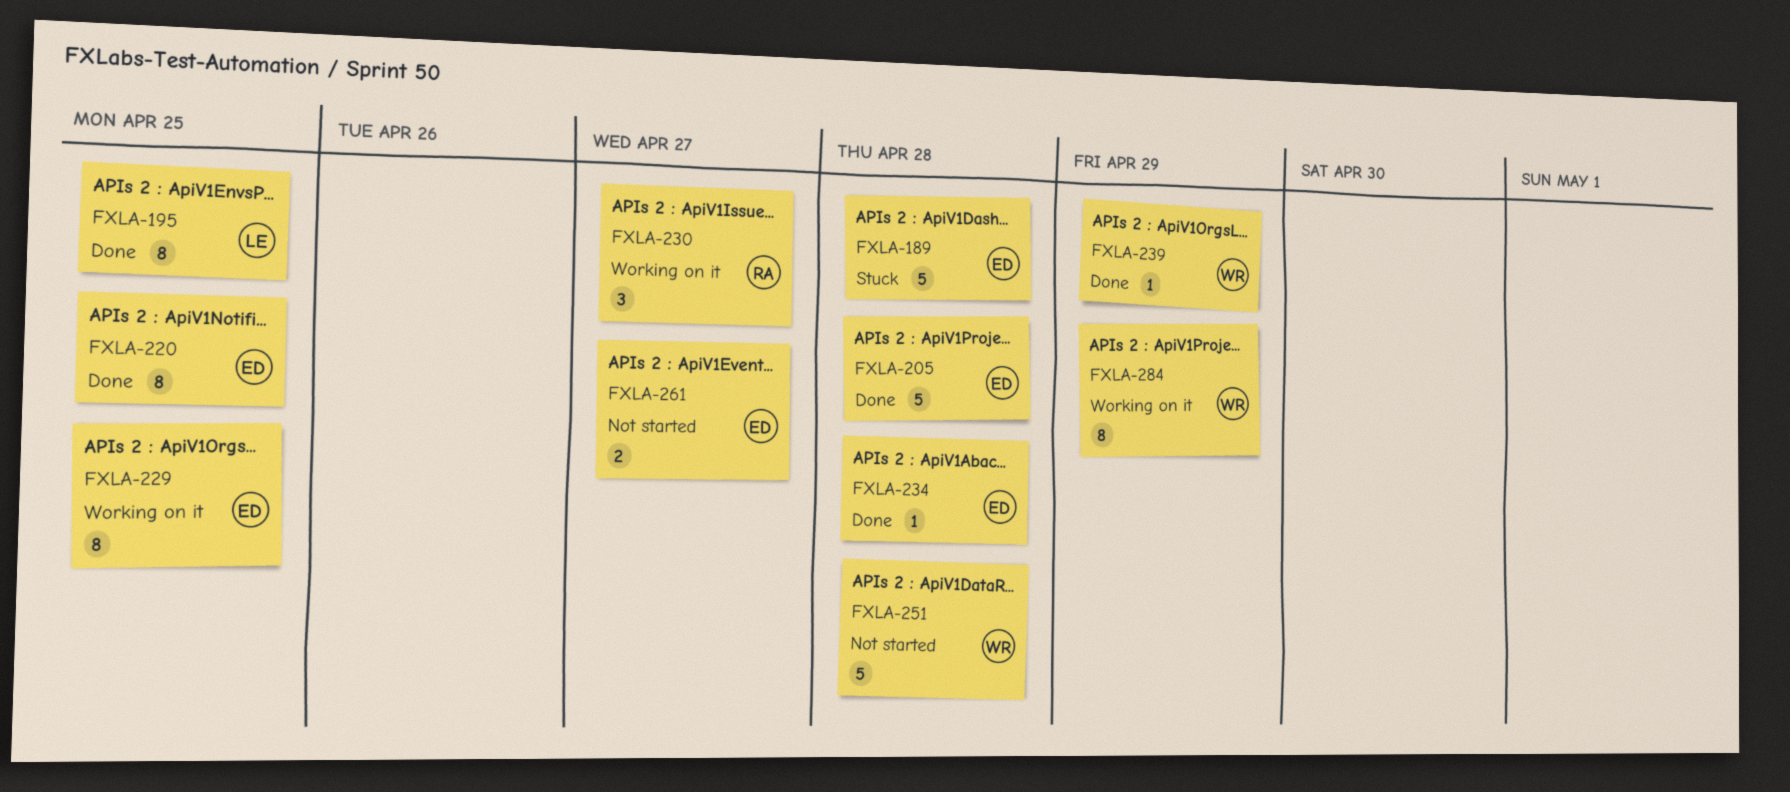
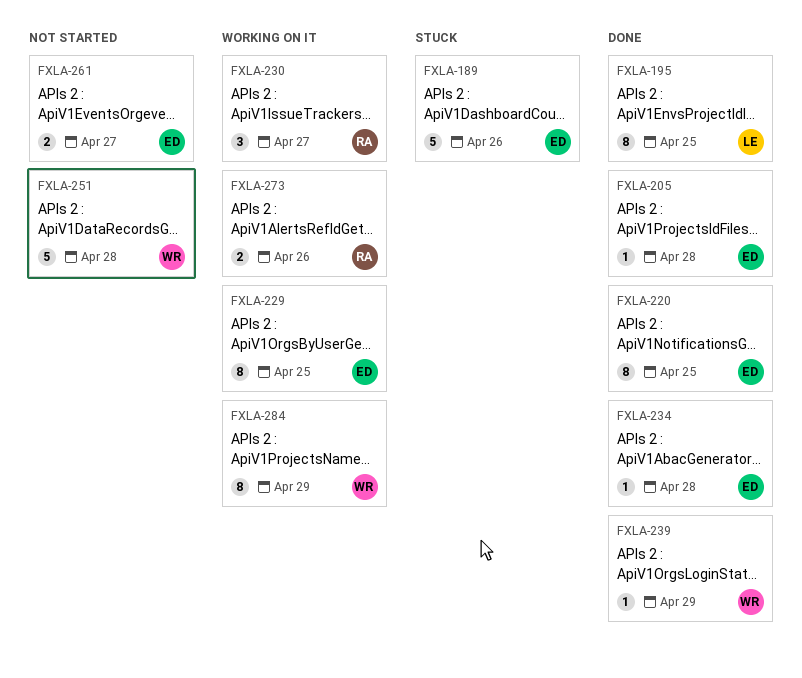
FXLA-189, due: Apr 28 -> Apr 26
FXLA-205, estimate: 5 -> 1
FXLA-273: none -> present

